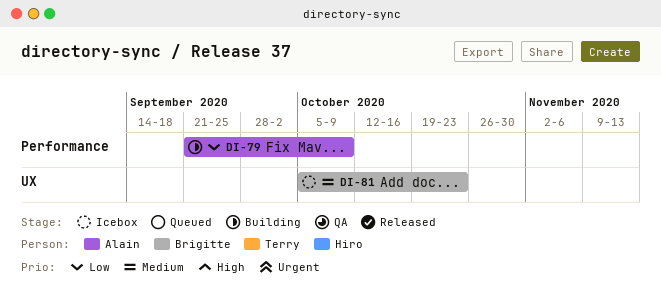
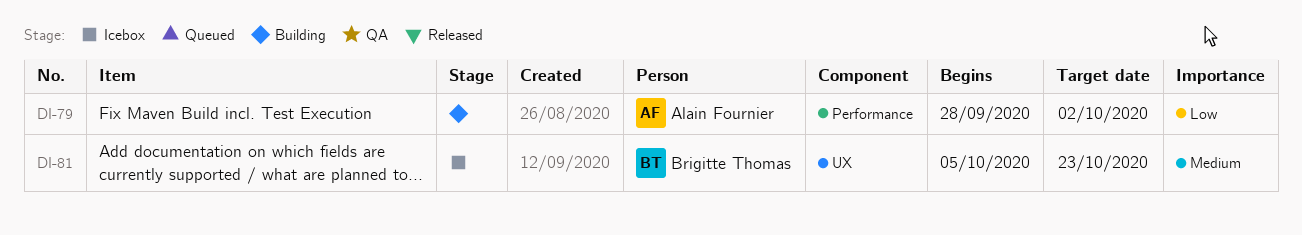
DI-79, start: Sep 21 -> Sep 28
DI-79, due: Oct 9 -> Oct 2

